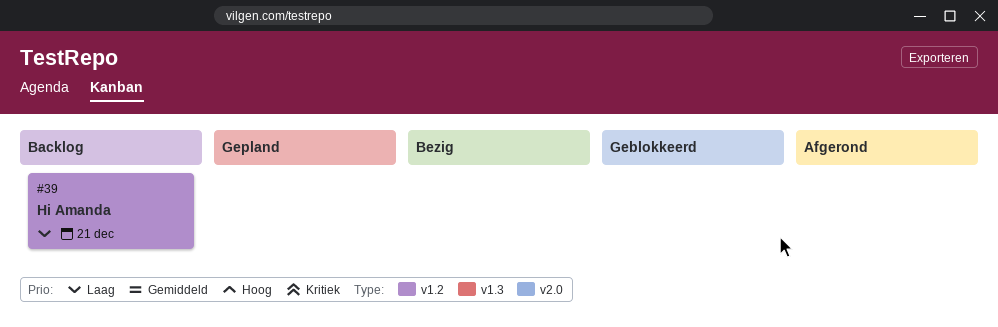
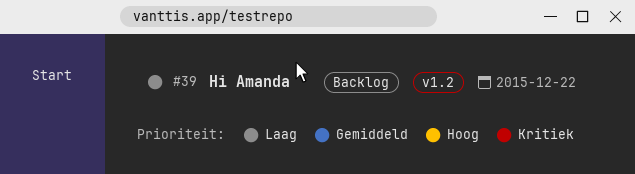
#39, due: Dec 21 -> Dec 22

